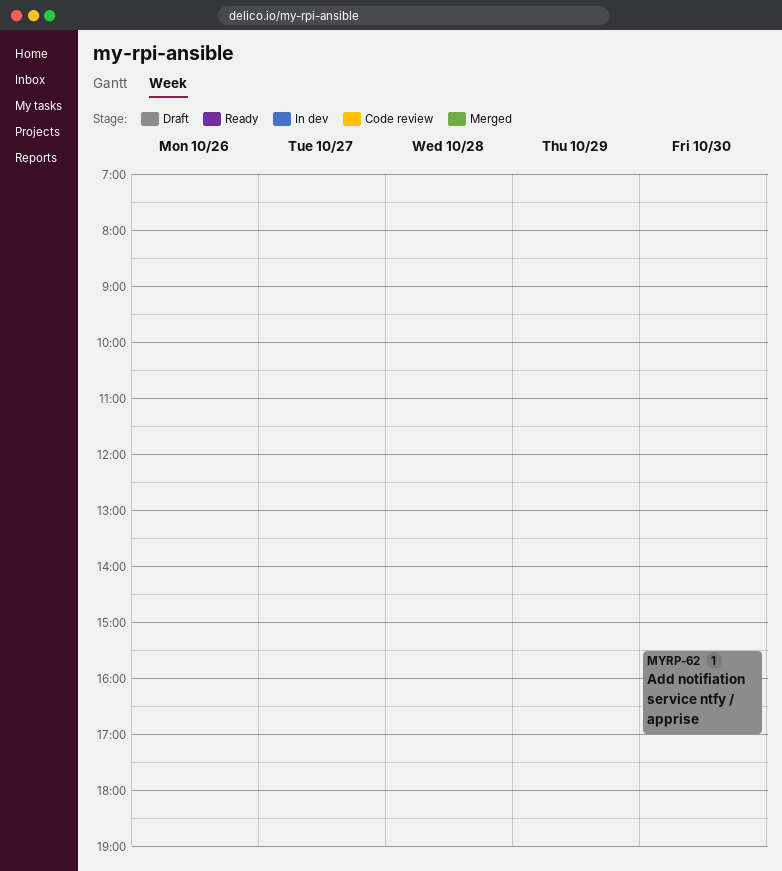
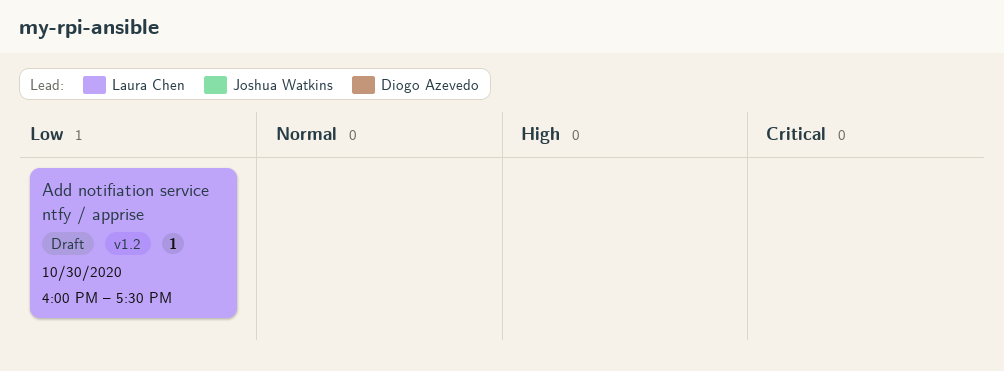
Add notifiation service ntfy / apprise, begins: 15:30 -> 16:00
Add notifiation service ntfy / apprise, ends: 17:00 -> 17:30

